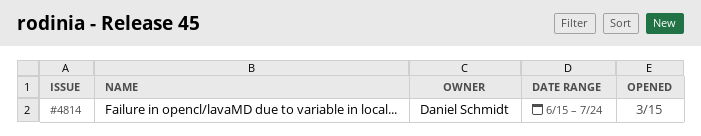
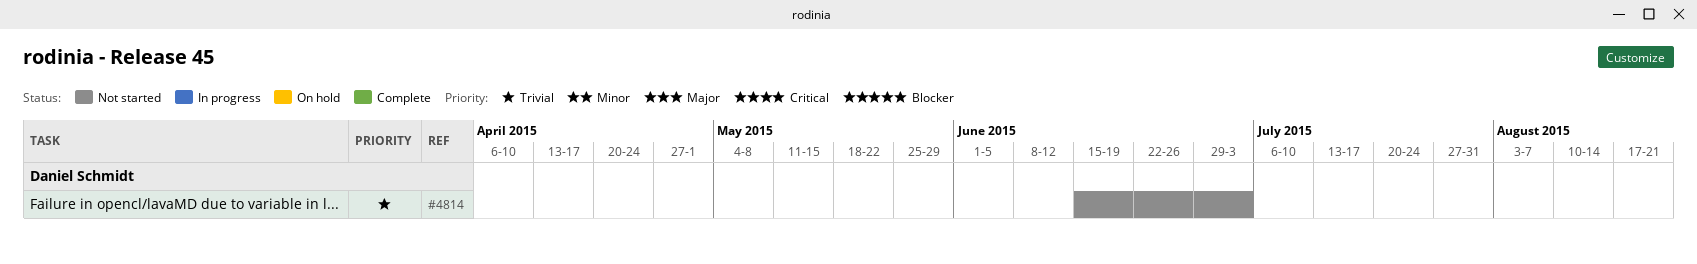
#4814, due: Jul 24 -> Jul 3

